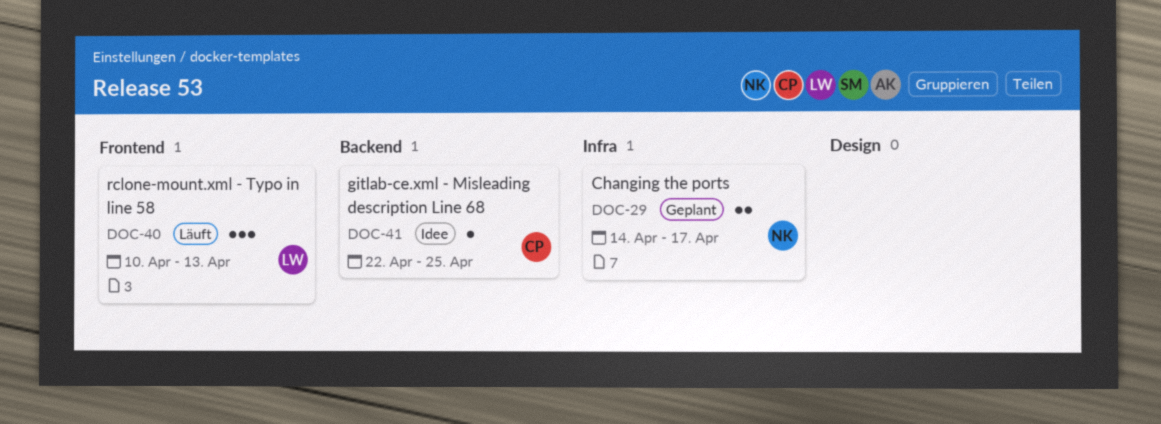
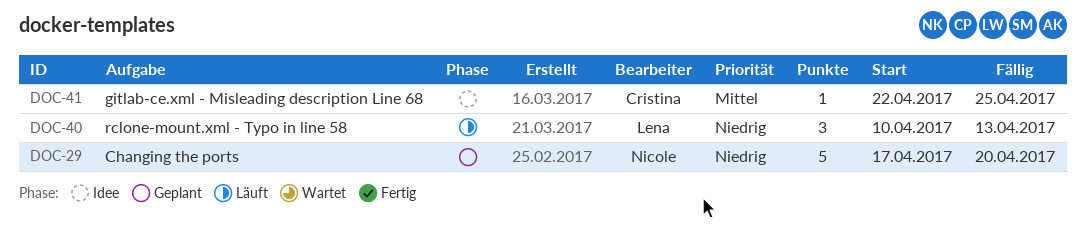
DOC-29, estimate: 2 -> 5
DOC-29, start: Apr 14 -> Apr 17
DOC-29, due: Apr 17 -> Apr 20

